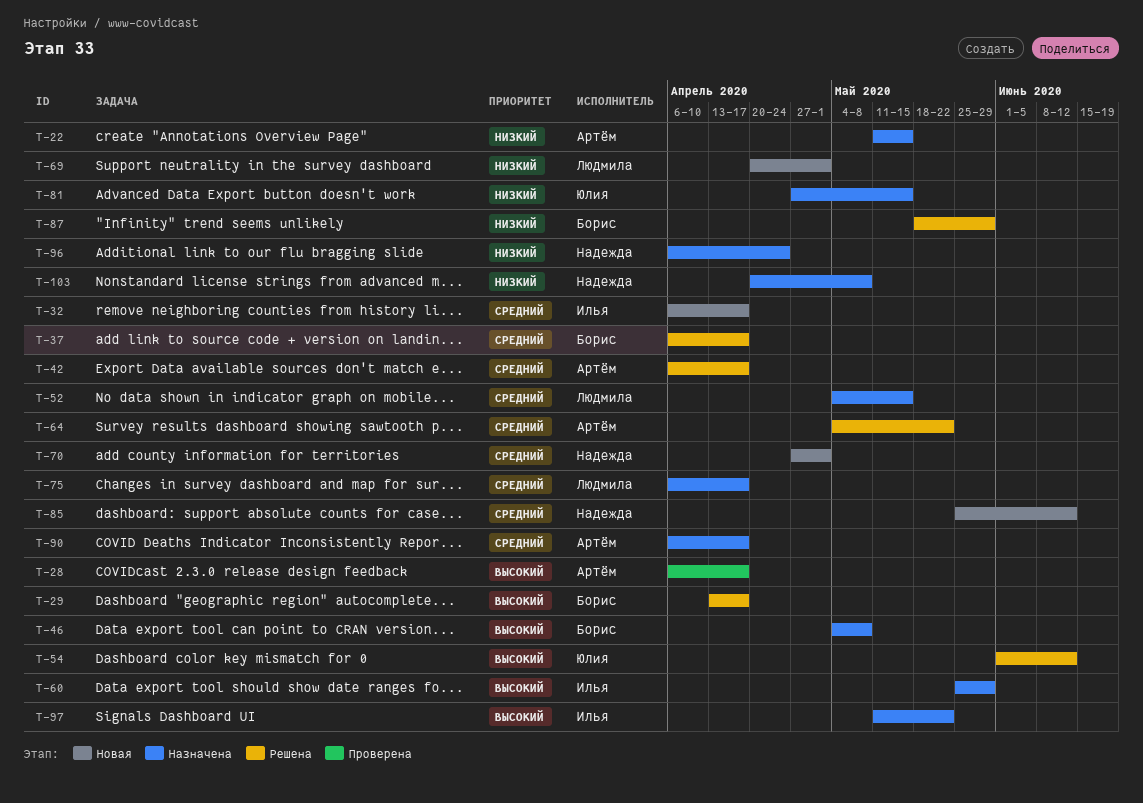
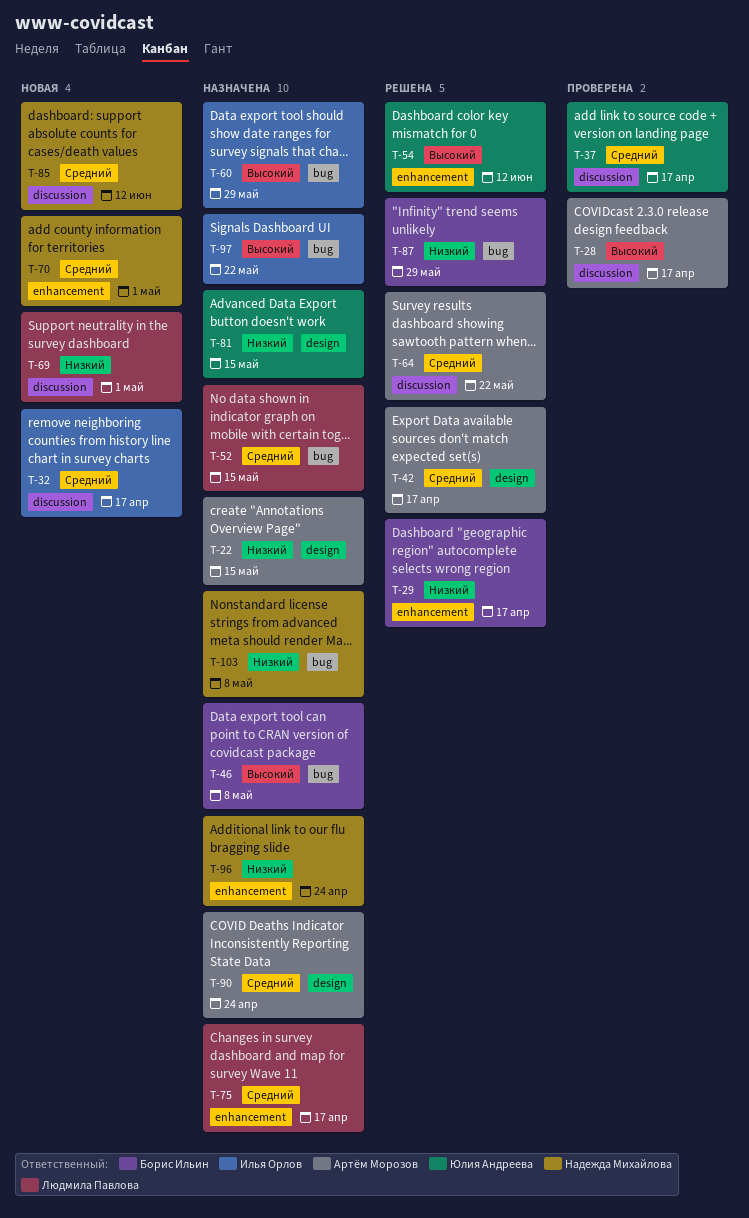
T-29, priority: Высокий -> Низкий
T-37, status: Решена -> Проверена
T-37, owner: Борис Ильин -> Юлия Андреева
T-90, due: Apr 17 -> Apr 24

